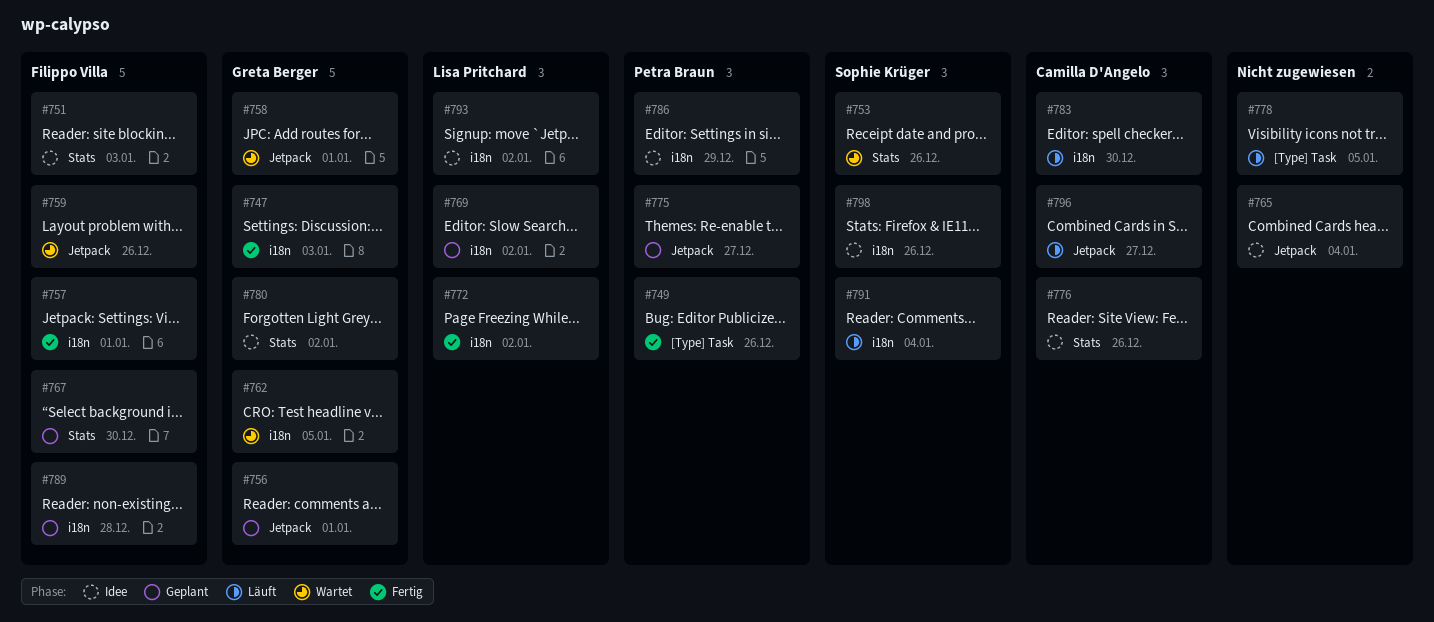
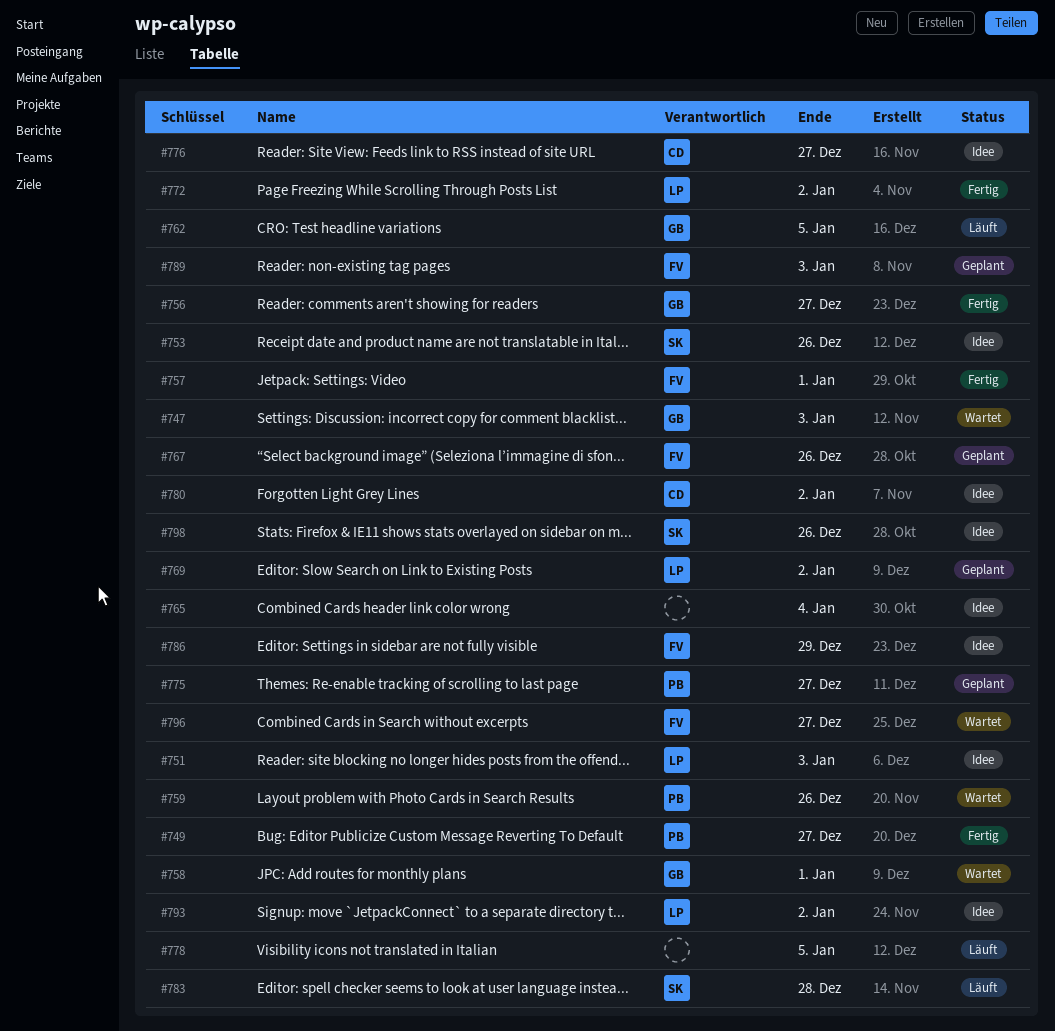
#747, status: Fertig -> Wartet
#749, due: Dec 26 -> Dec 27
#751, owner: Filippo Villa -> Lisa Pritchard
#753, status: Wartet -> Idee
#756, status: Geplant -> Fertig
#756, due: Jan 1 -> Dec 27
#759, owner: Filippo Villa -> Petra Braun
#762, status: Wartet -> Läuft
#767, due: Dec 30 -> Dec 26
#776, due: Dec 26 -> Dec 27
#780, owner: Greta Berger -> Camilla D'Angelo
#783, owner: Camilla D'Angelo -> Sophie Krüger
#783, due: Dec 30 -> Dec 28
#786, owner: Petra Braun -> Filippo Villa
#789, due: Dec 28 -> Jan 3
#791: present -> none
#796, status: Läuft -> Wartet
#796, owner: Camilla D'Angelo -> Filippo Villa

